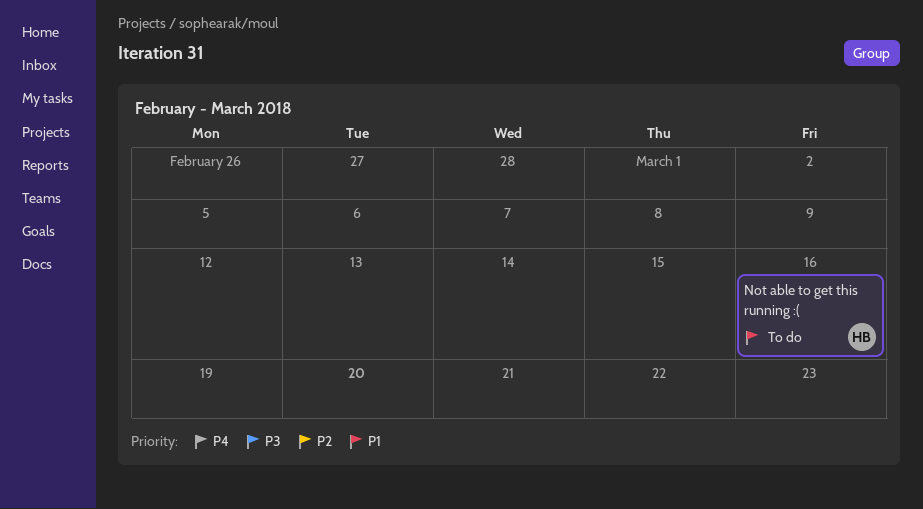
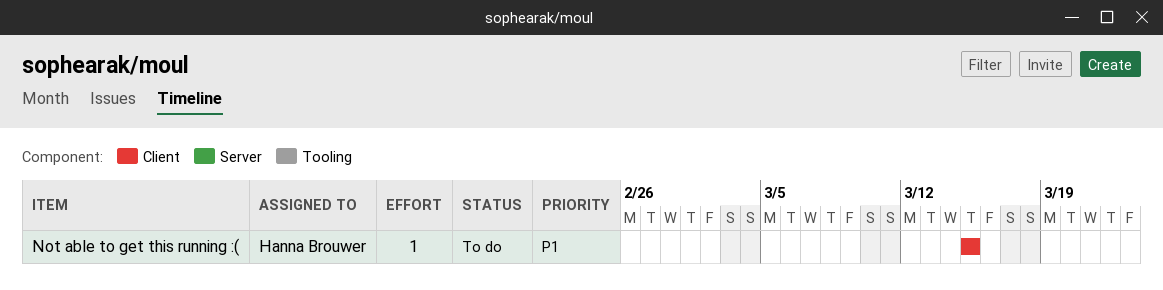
Not able to get this running :(, due: Mar 16 -> Mar 15

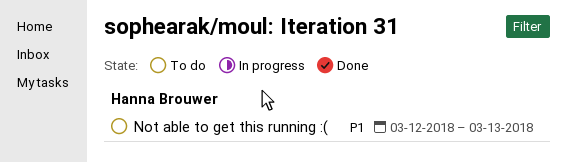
Not able to get this running :(, start: Mar 15 -> Mar 12
Not able to get this running :(, due: Mar 15 -> Mar 13

